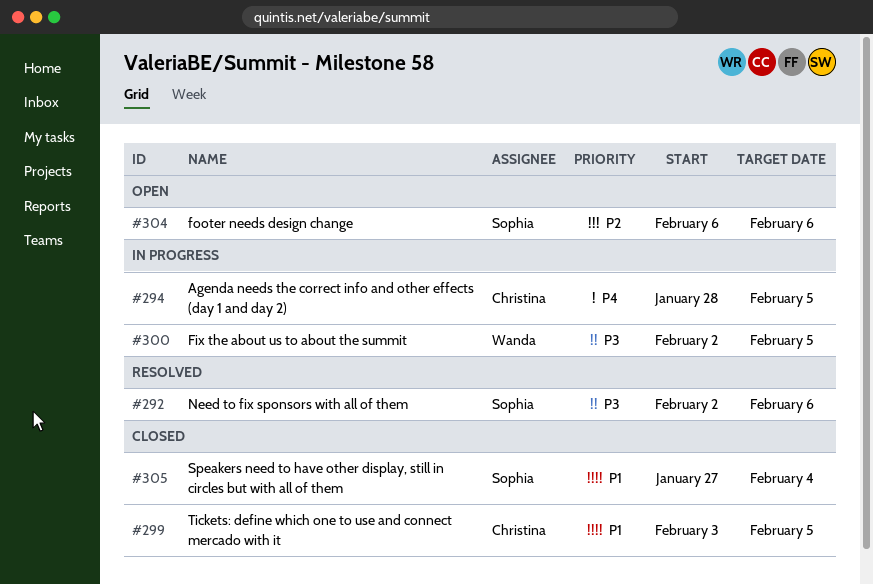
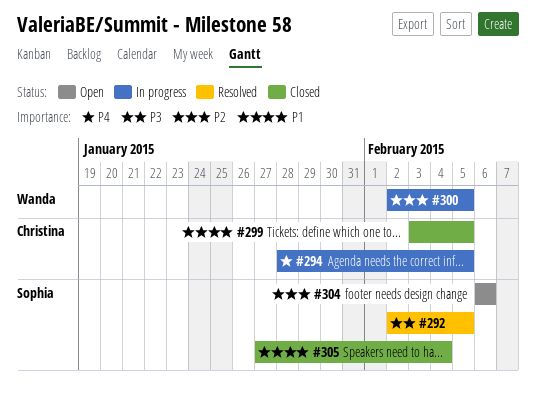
#292, due: Feb 6 -> Feb 5
#300, priority: P3 -> P2

